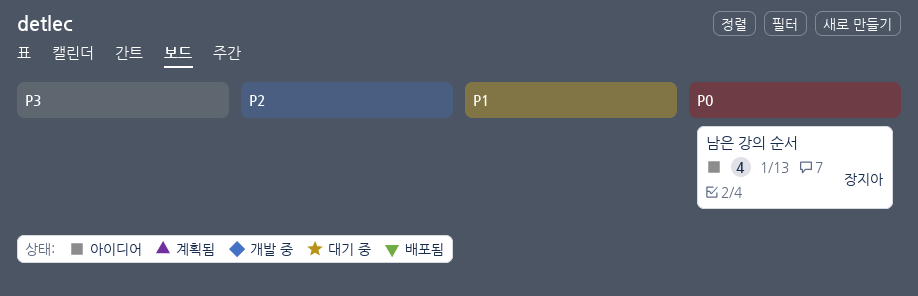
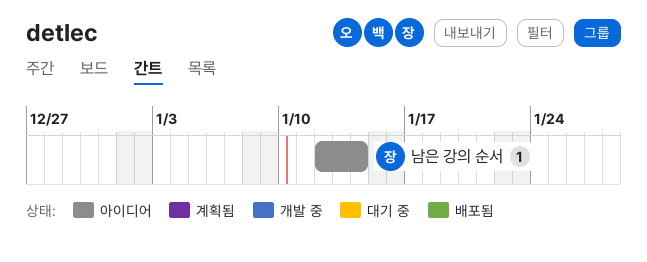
남은 강의 순서, estimate: 4 -> 1
남은 강의 순서, due: Jan 13 -> Jan 14

